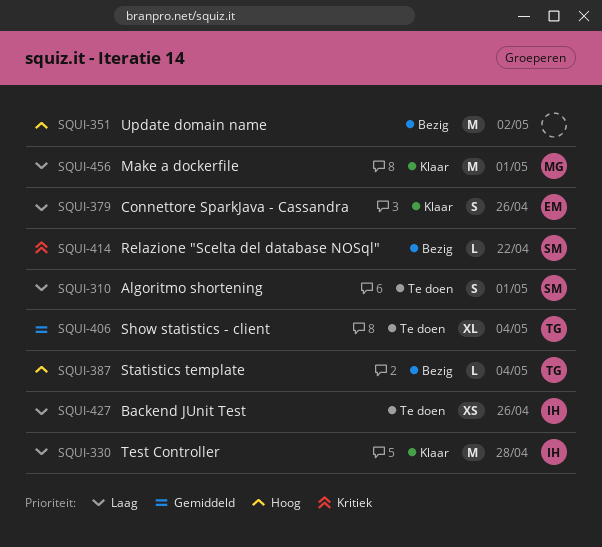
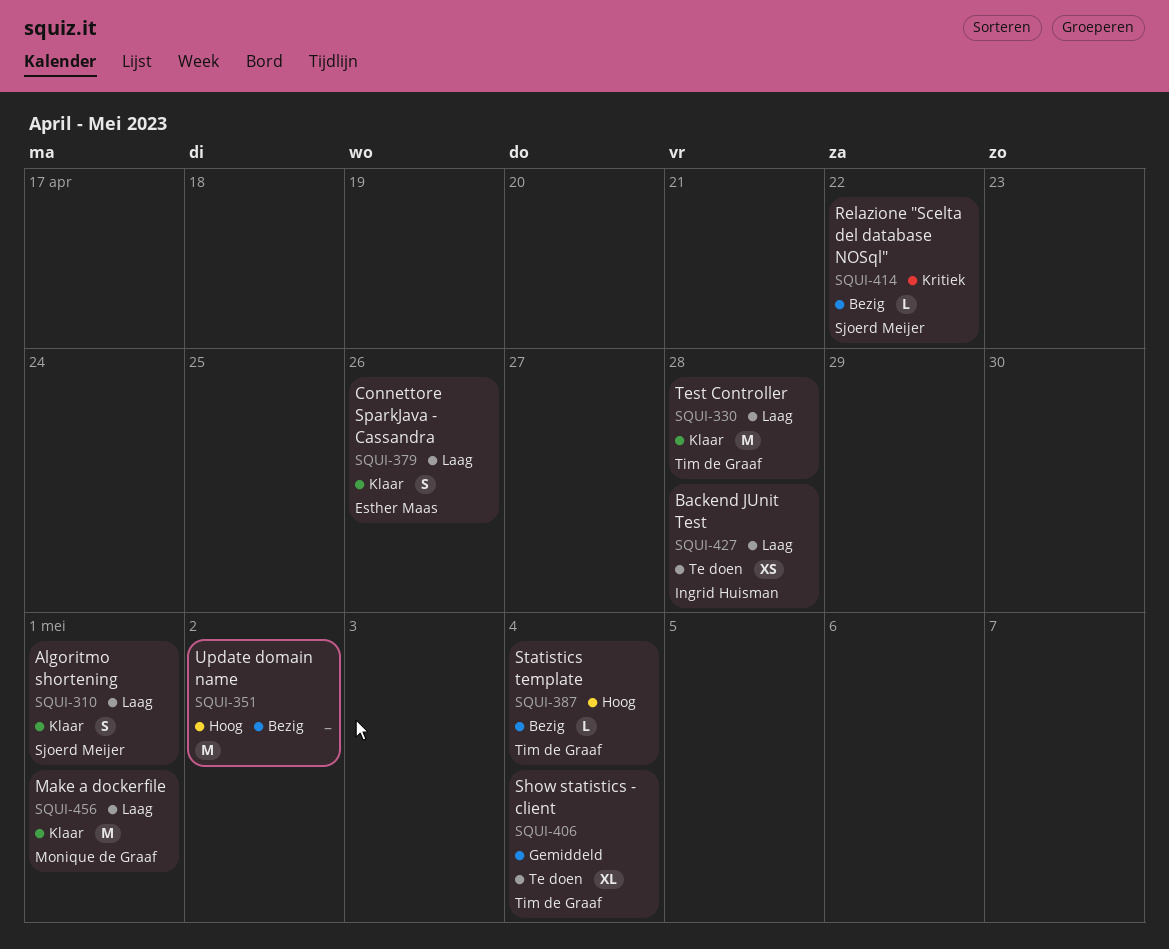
SQUI-310, status: Te doen -> Klaar
SQUI-330, owner: Ingrid Huisman -> Tim de Graaf
SQUI-427, due: Apr 26 -> Apr 28

